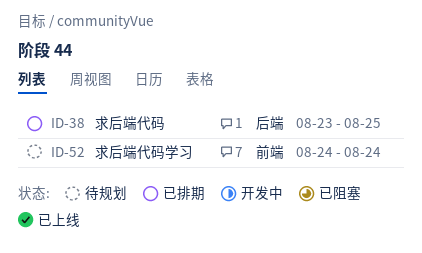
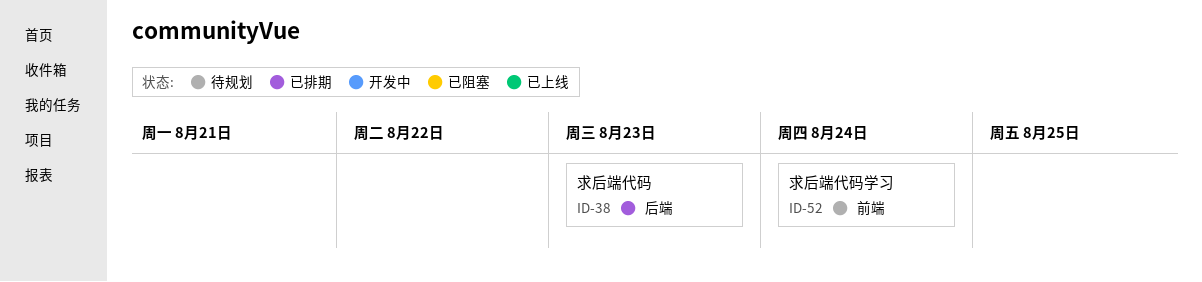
ID-38, due: Aug 25 -> Aug 23

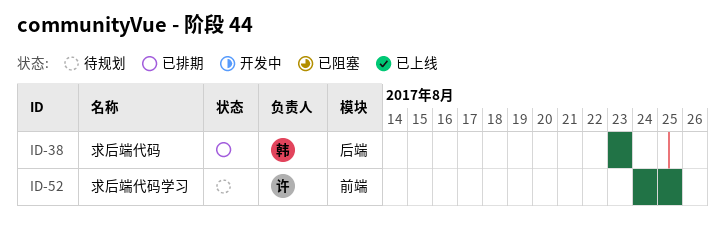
ID-52, due: Aug 24 -> Aug 25

